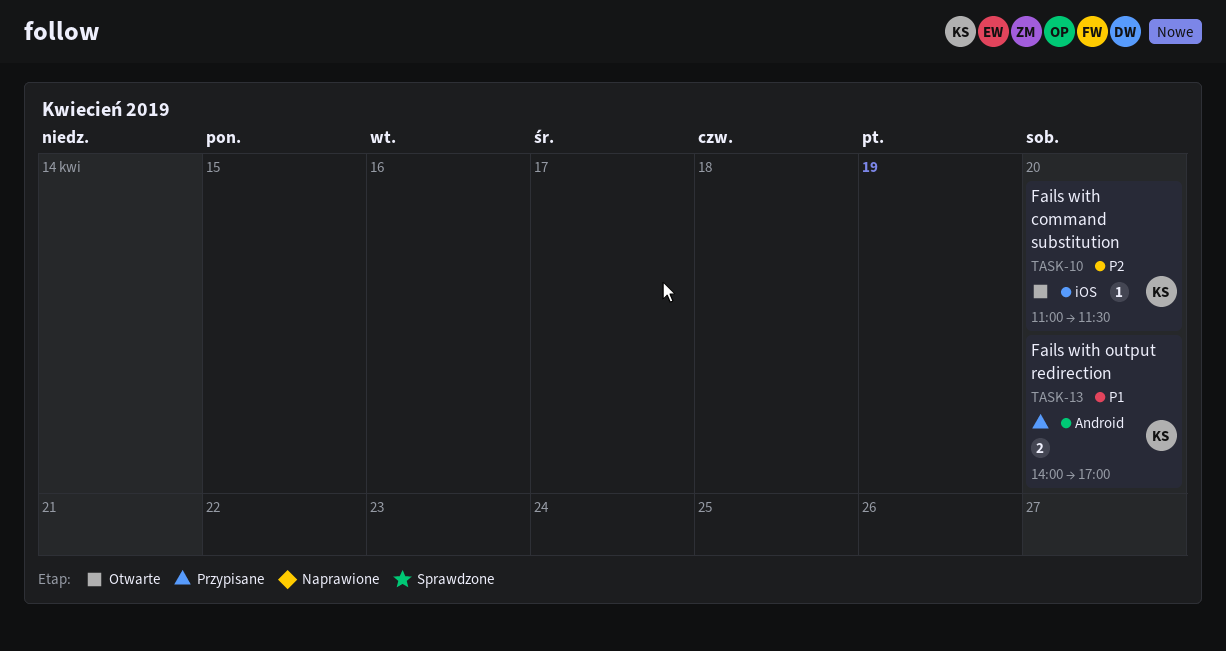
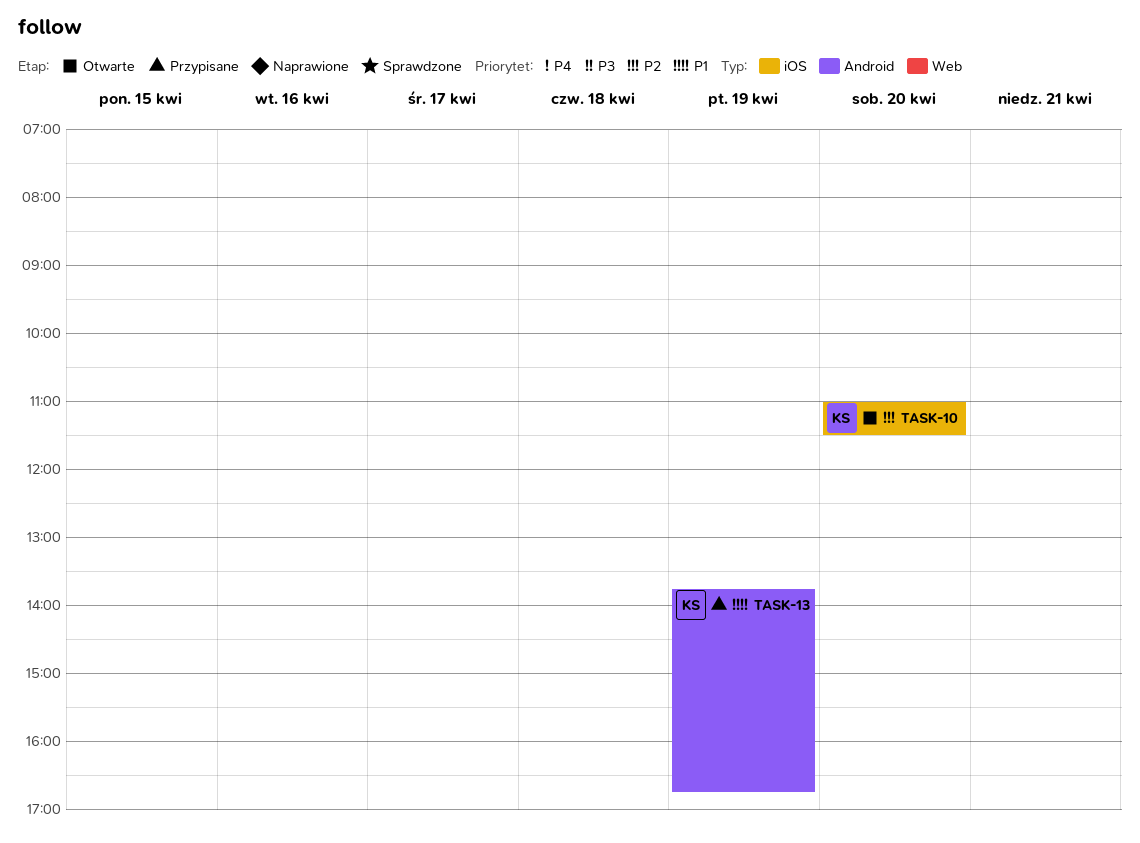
TASK-13, day: Apr 20 -> Apr 19
TASK-13, begins: 14:00 -> 13:45
TASK-13, ends: 17:00 -> 16:45

